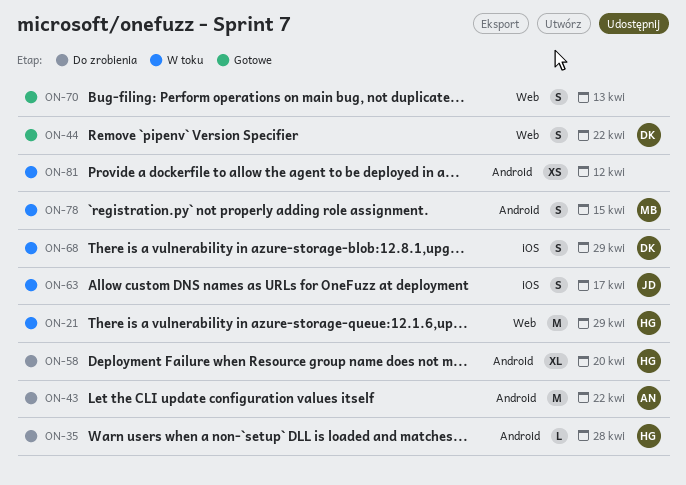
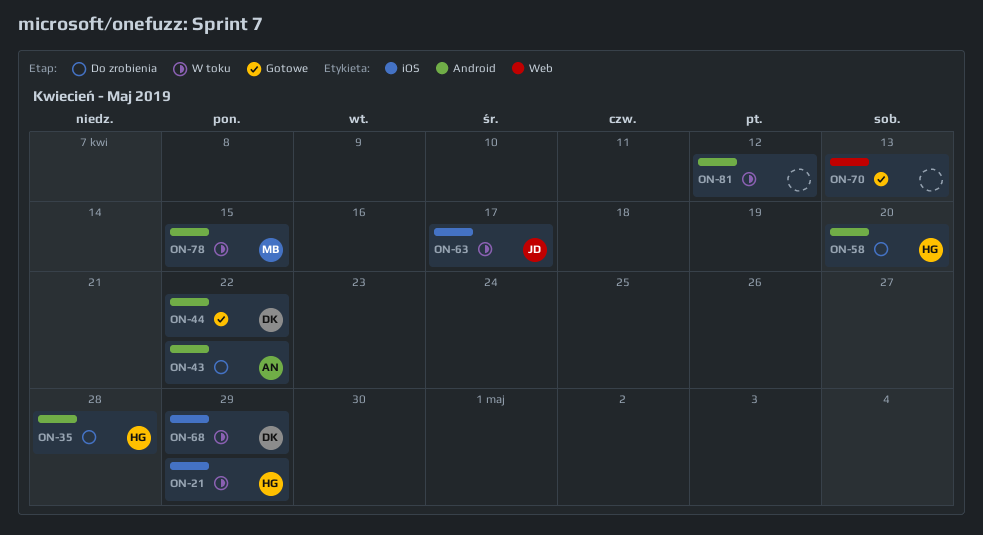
ON-21, label: Web -> iOS
ON-44, label: Web -> Android

